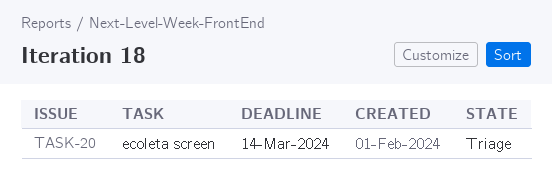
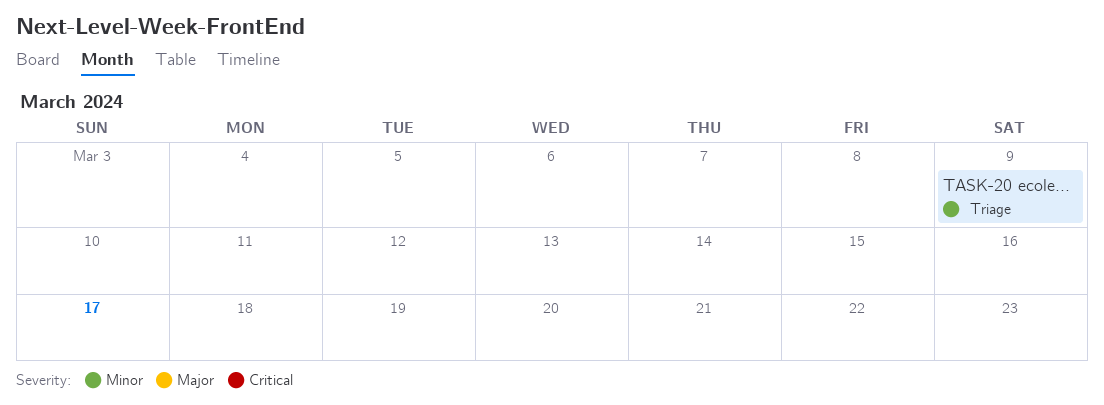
TASK-20, due: Mar 14 -> Mar 9

